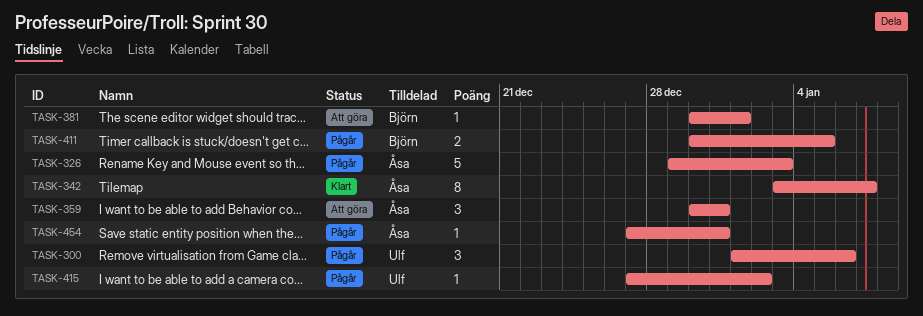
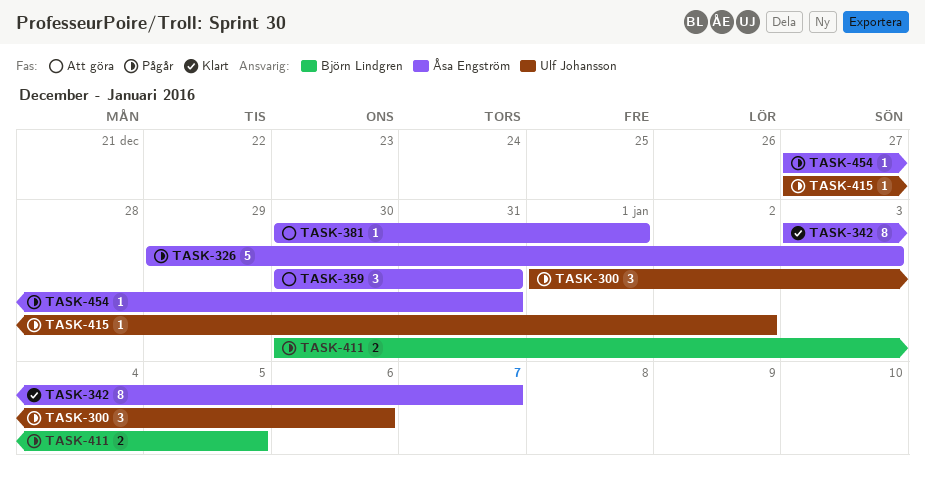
TASK-381, owner: Björn Lindgren -> Åsa Engström

